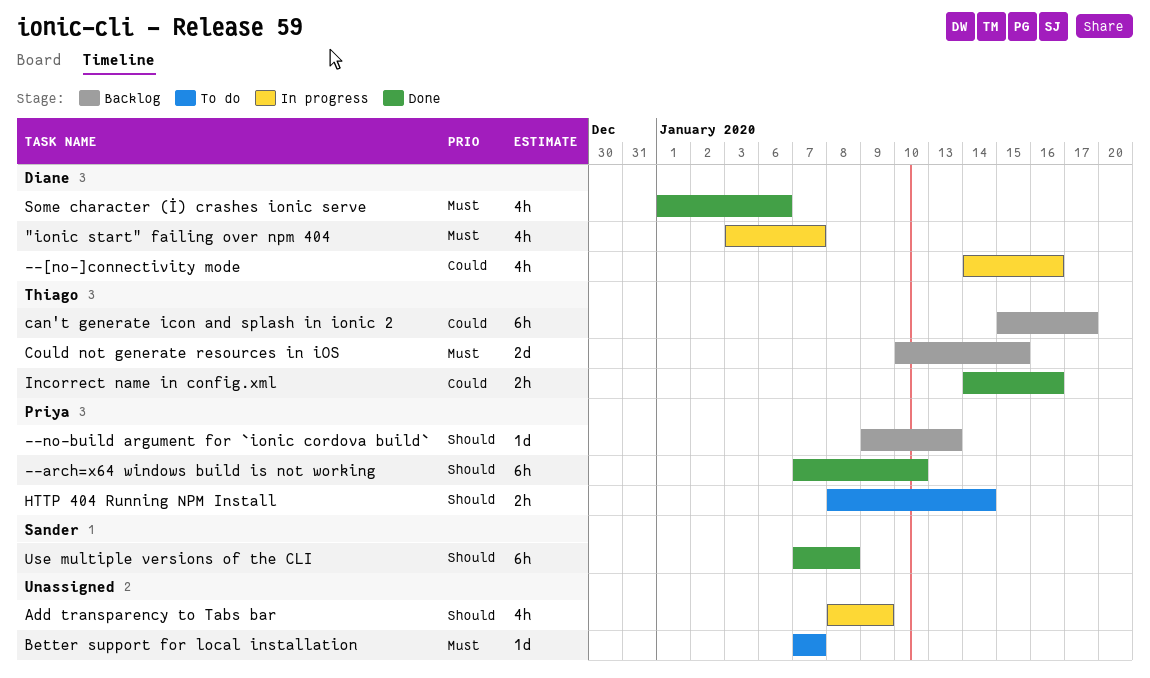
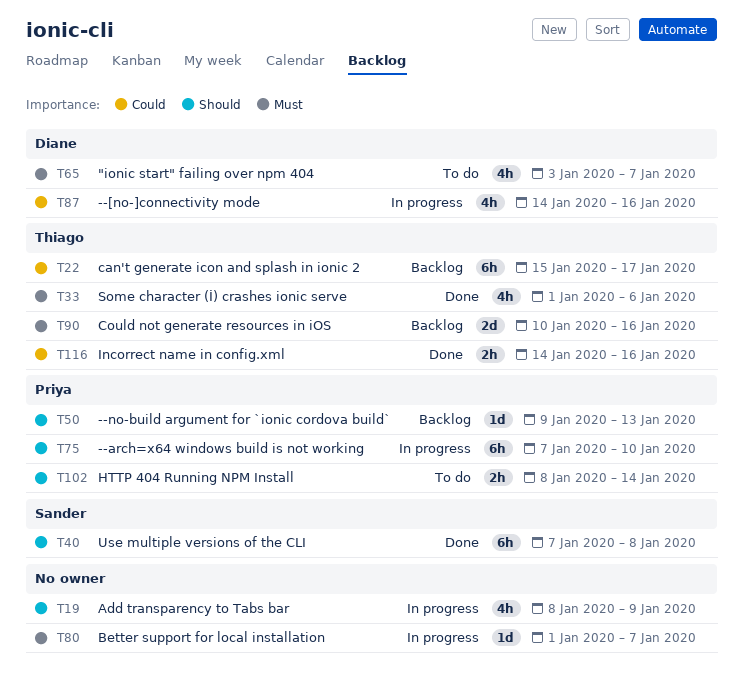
"ionic start" failing over npm 404, status: In progress -> To do
--arch=x64 windows build is not working, status: Done -> In progress
Better support for local installation, status: To do -> In progress
Better support for local installation, start: Jan 7 -> Jan 1
Could not generate resources in iOS, due: Jan 15 -> Jan 16
Some character (İ) crashes ionic serve, owner: Diane -> Thiago

